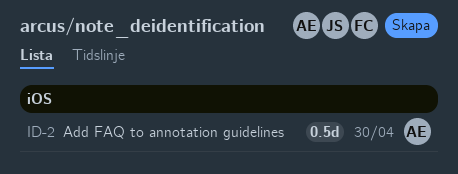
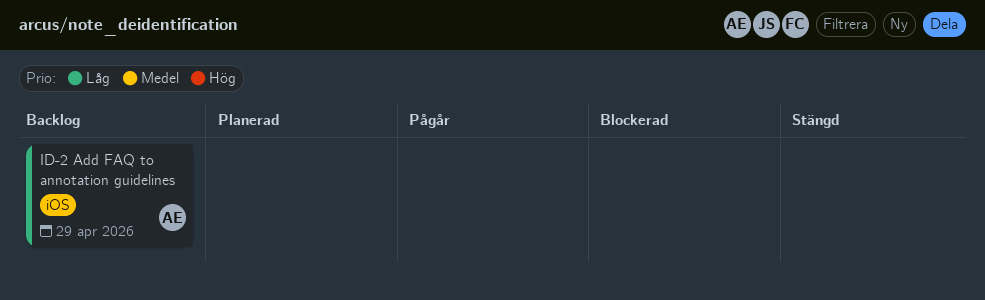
ID-2, due: Apr 30 -> Apr 29

